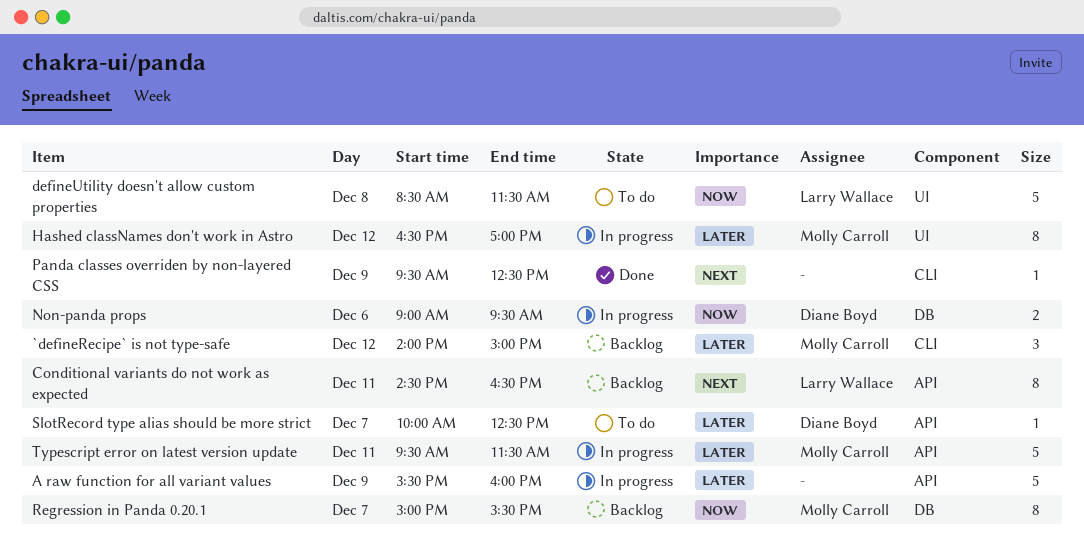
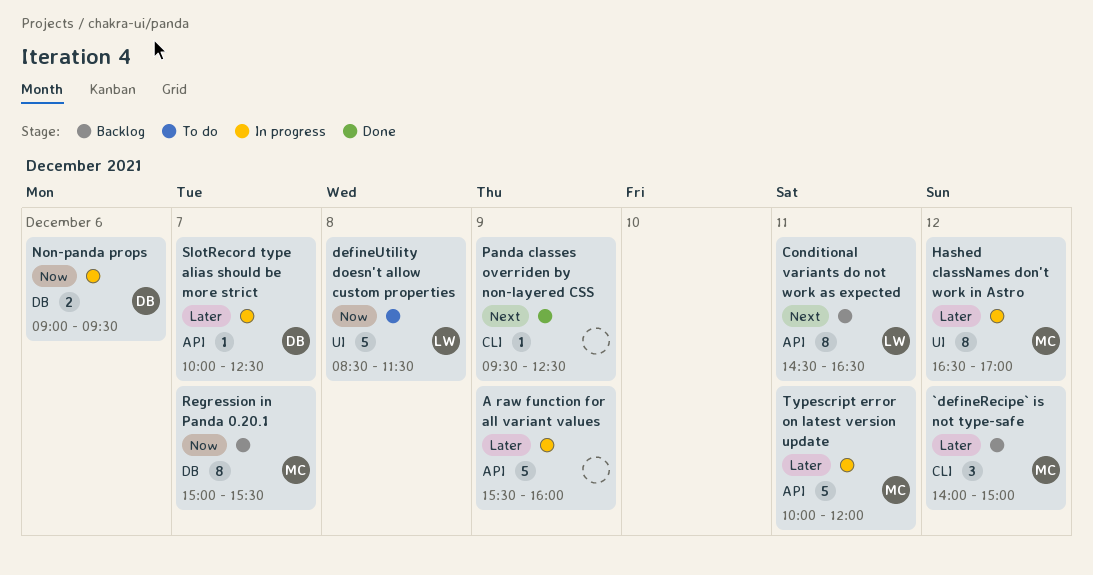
SlotRecord type alias should be more strict, status: To do -> In progress
Typescript error on latest version update, begins: 09:30 -> 10:00
Typescript error on latest version update, ends: 11:30 -> 12:00

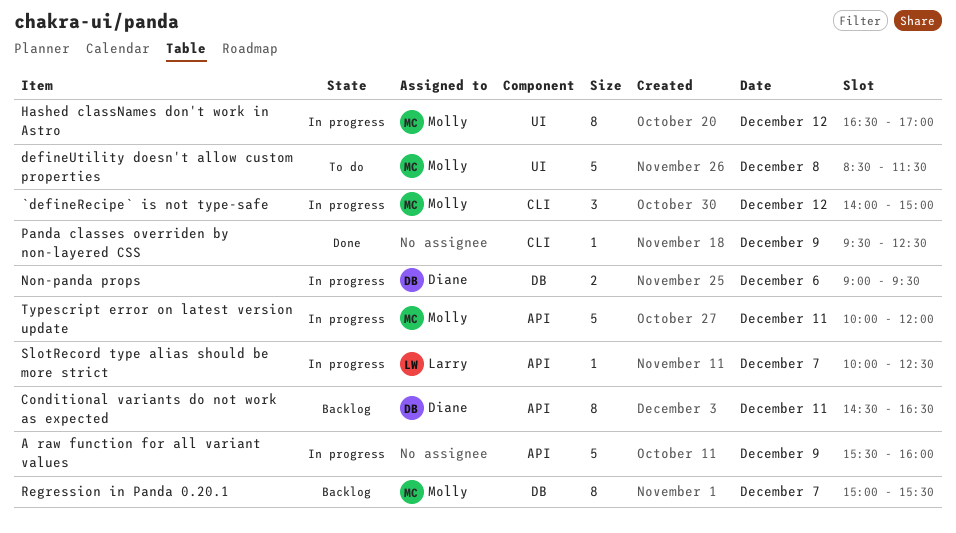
`defineRecipe` is not type-safe, status: Backlog -> In progress
Conditional variants do not work as expected, owner: Larry -> Diane
defineUtility doesn't allow custom properties, owner: Larry -> Molly
SlotRecord type alias should be more strict, owner: Diane -> Larry

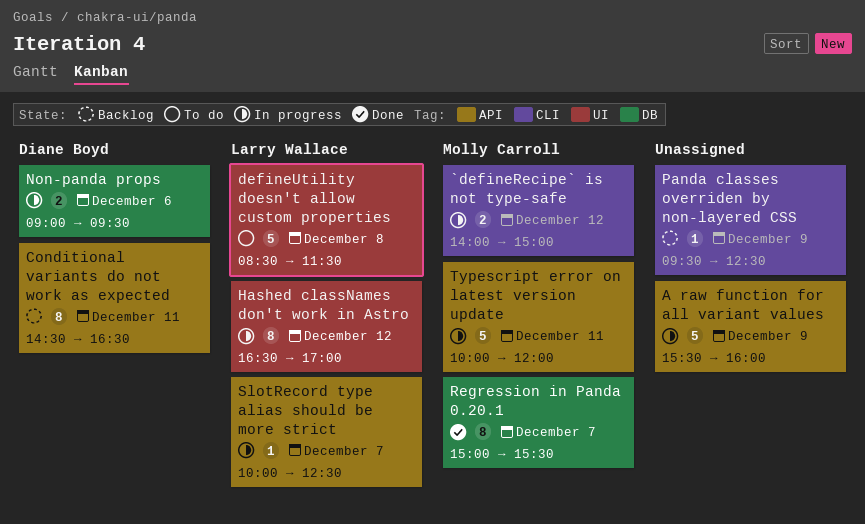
`defineRecipe` is not type-safe, estimate: 3 -> 2
defineUtility doesn't allow custom properties, owner: Molly Carroll -> Larry Wallace
Hashed classNames don't work in Astro, owner: Molly Carroll -> Larry Wallace
Panda classes overriden by non-layered CSS, status: Done -> Backlog
Regression in Panda 0.20.1, status: Backlog -> Done

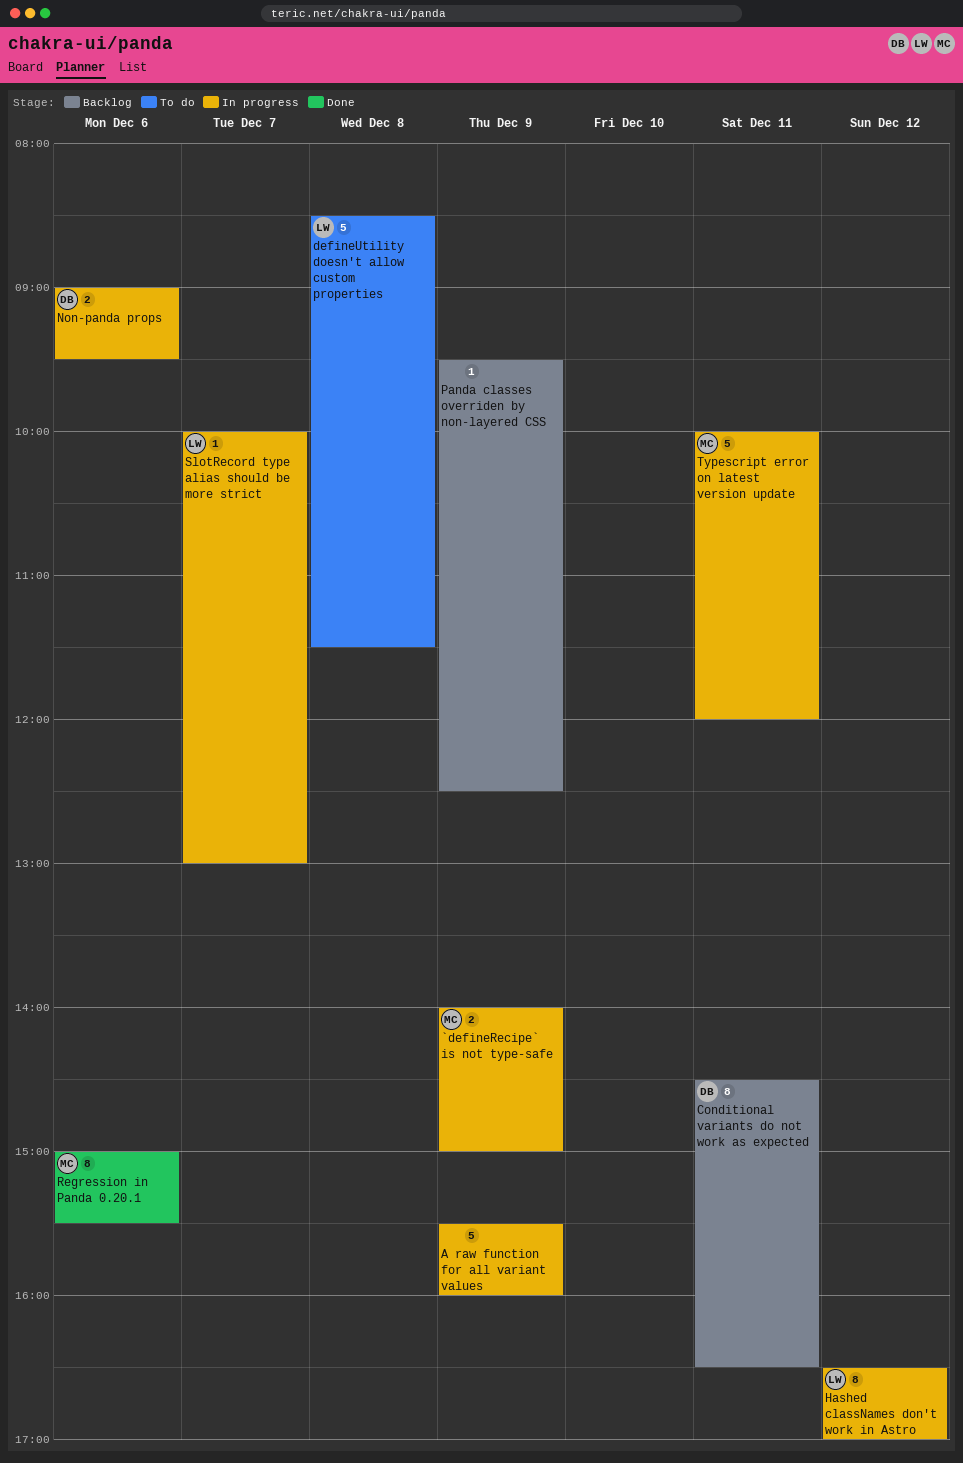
`defineRecipe` is not type-safe, day: Dec 12 -> Dec 9
Regression in Panda 0.20.1, day: Dec 7 -> Dec 6
SlotRecord type alias should be more strict, ends: 12:30 -> 13:00

